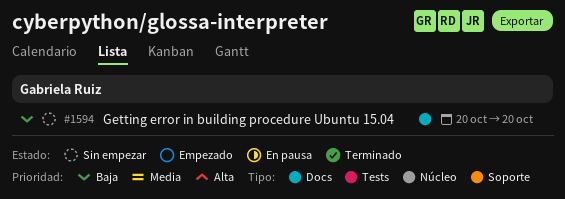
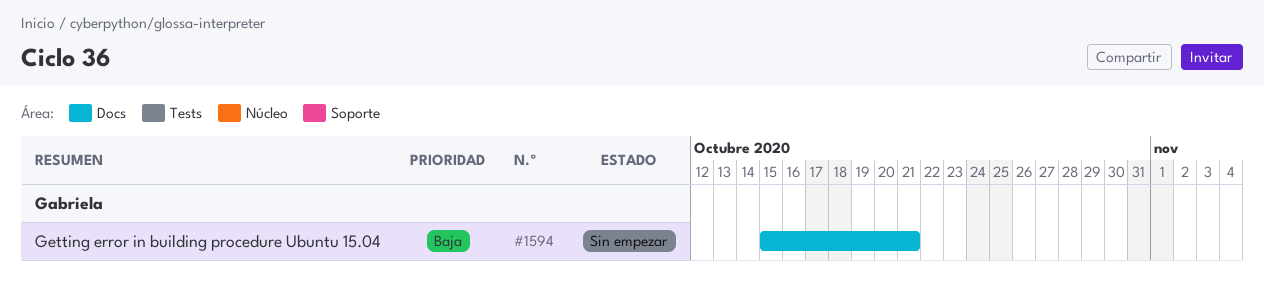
#1594, start: Oct 20 -> Oct 15
#1594, due: Oct 20 -> Oct 21

